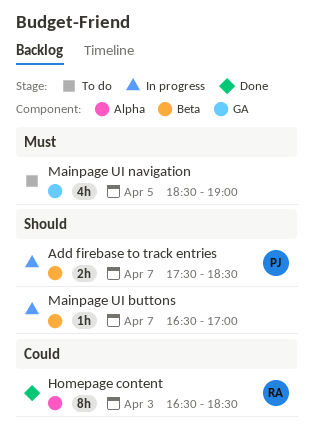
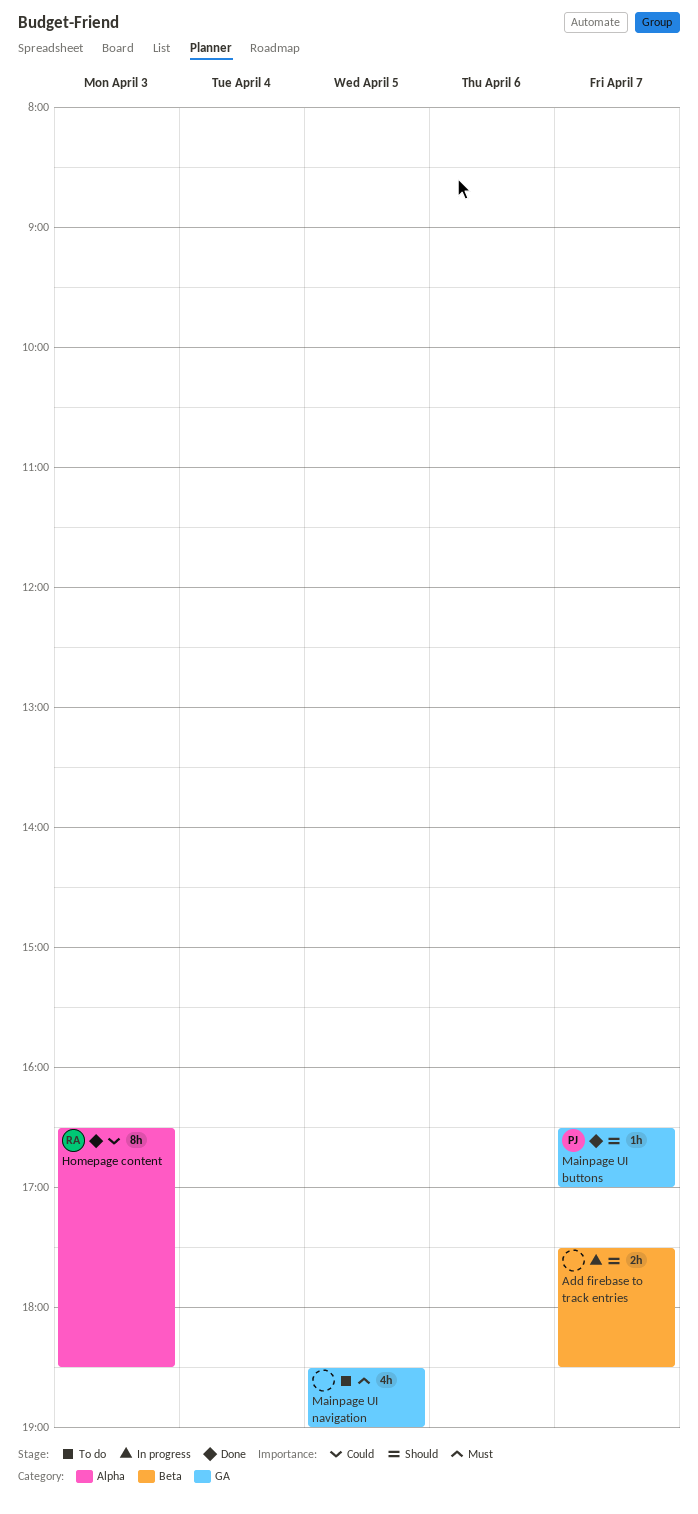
Add firebase to track entries, owner: PJ -> none
Mainpage UI buttons, status: In progress -> Done
Mainpage UI buttons, owner: none -> PJ
Mainpage UI buttons, label: Beta -> GA

